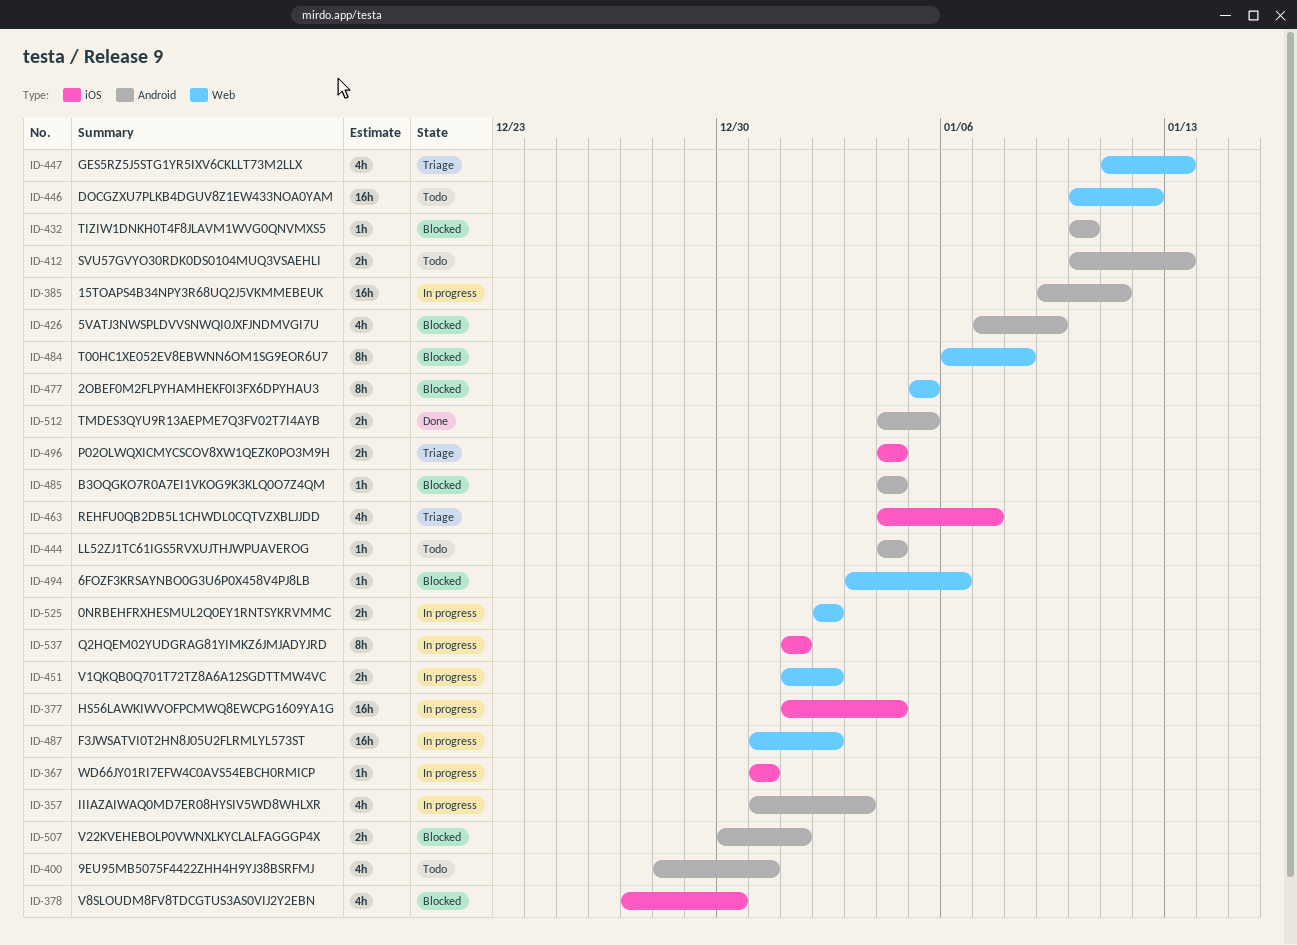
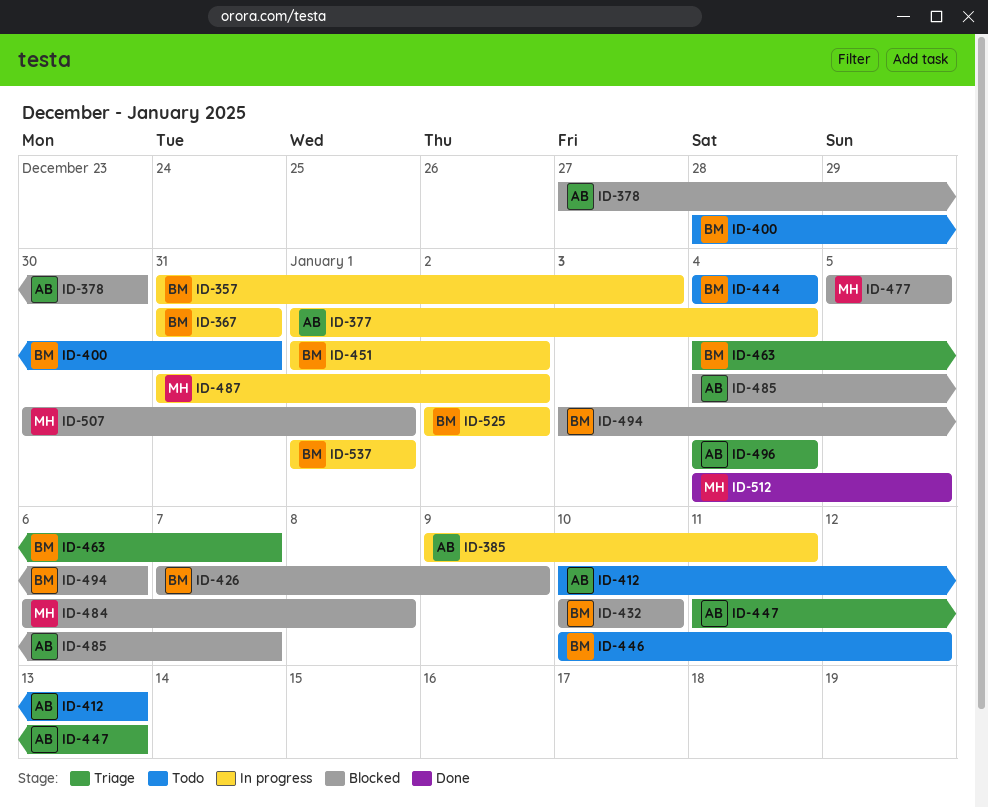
ID-485, due: Jan 4 -> Jan 7

